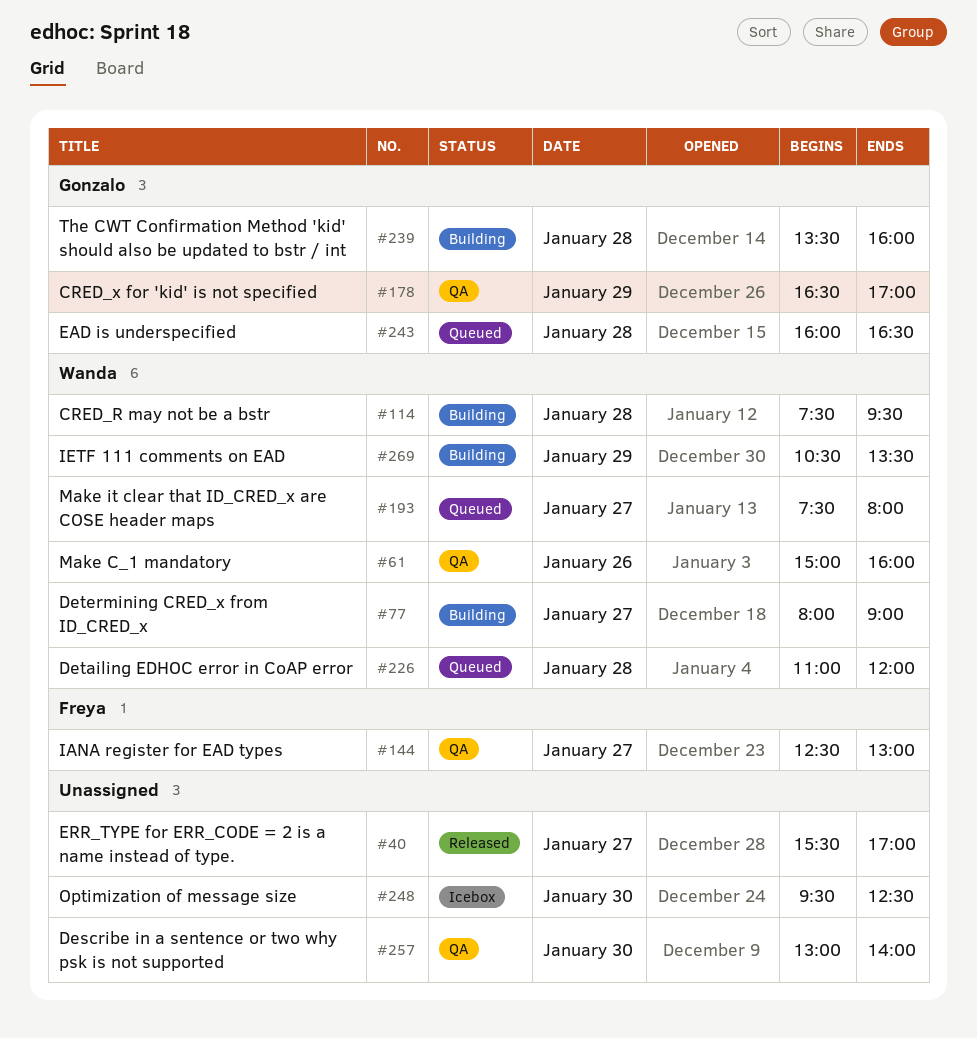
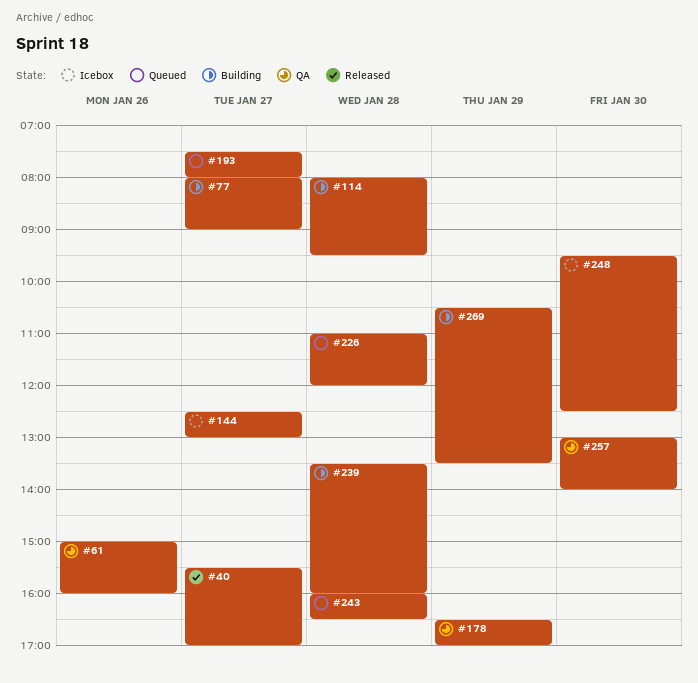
#114, begins: 07:30 -> 08:00
#144, status: QA -> Icebox

